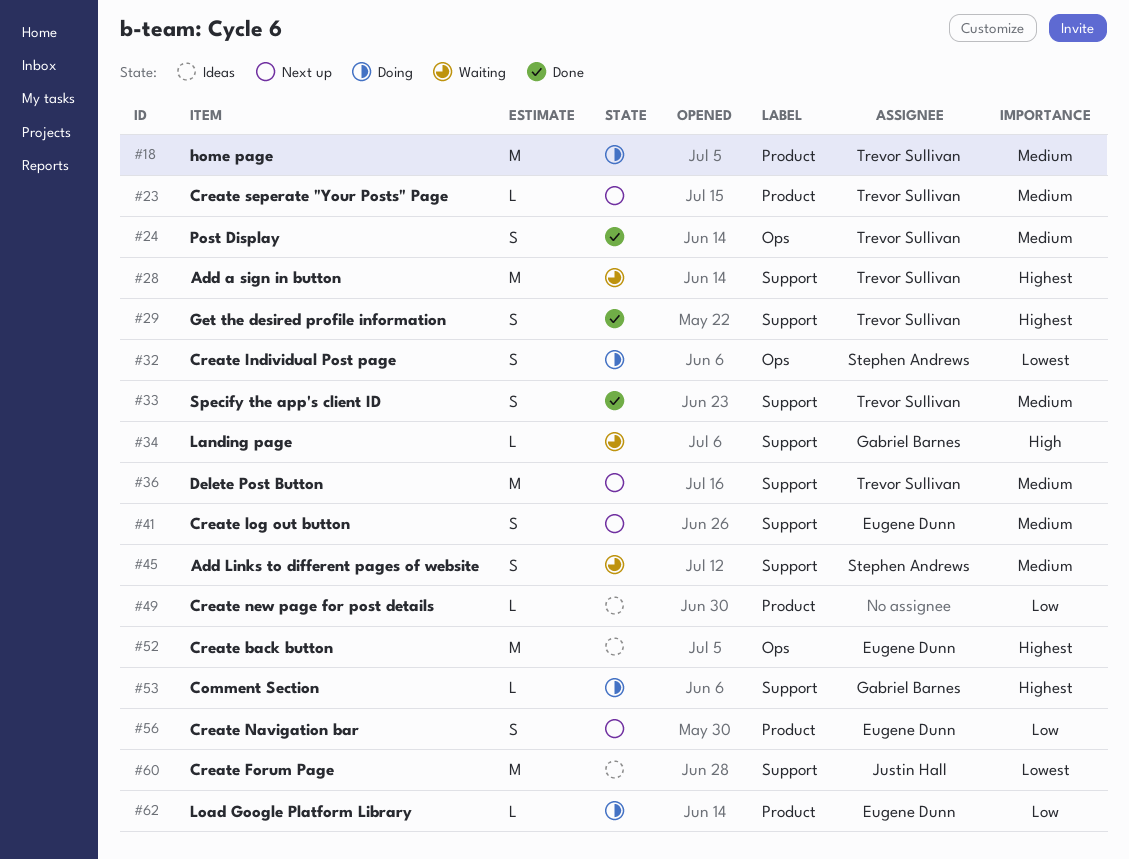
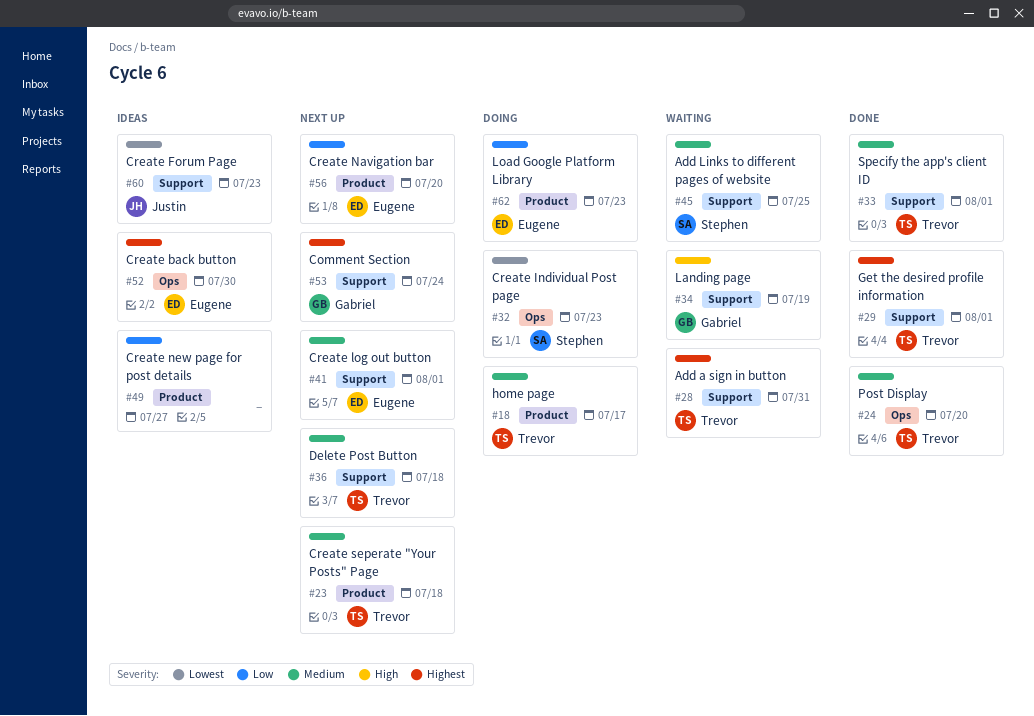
#53, status: Doing -> Next up

